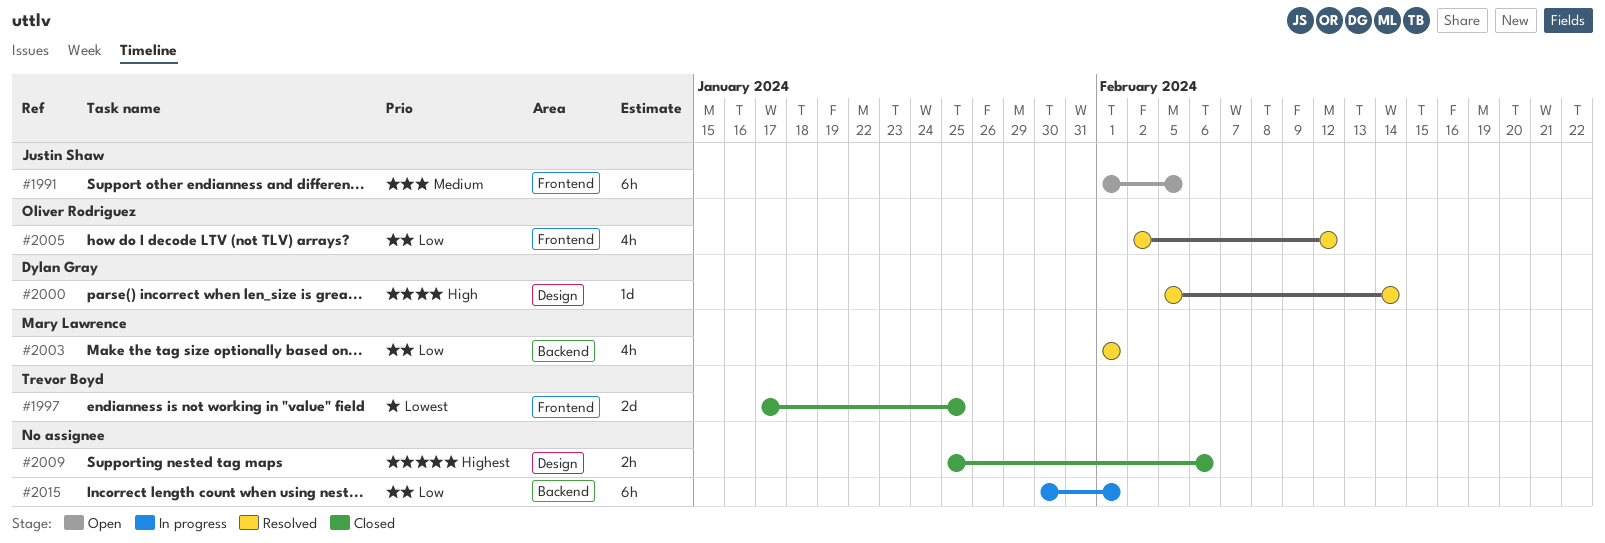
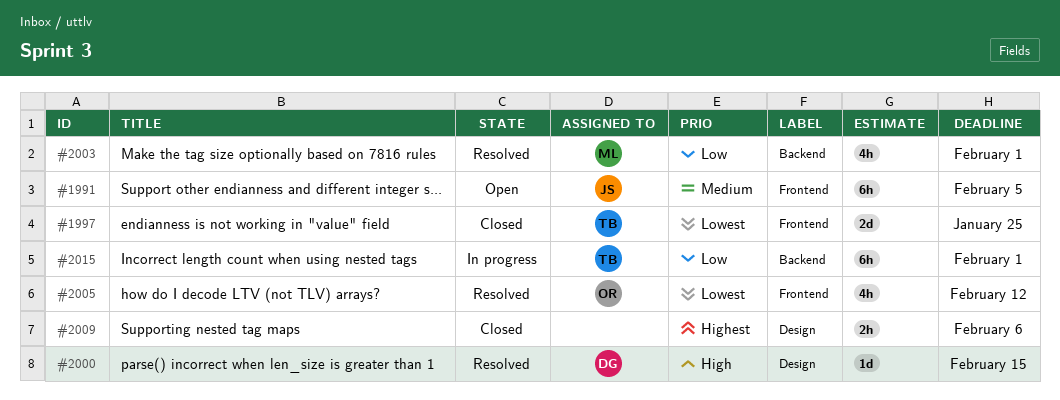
#2000, due: Feb 14 -> Feb 15
#2005, priority: Low -> Lowest
#2015, owner: none -> Trevor Boyd

